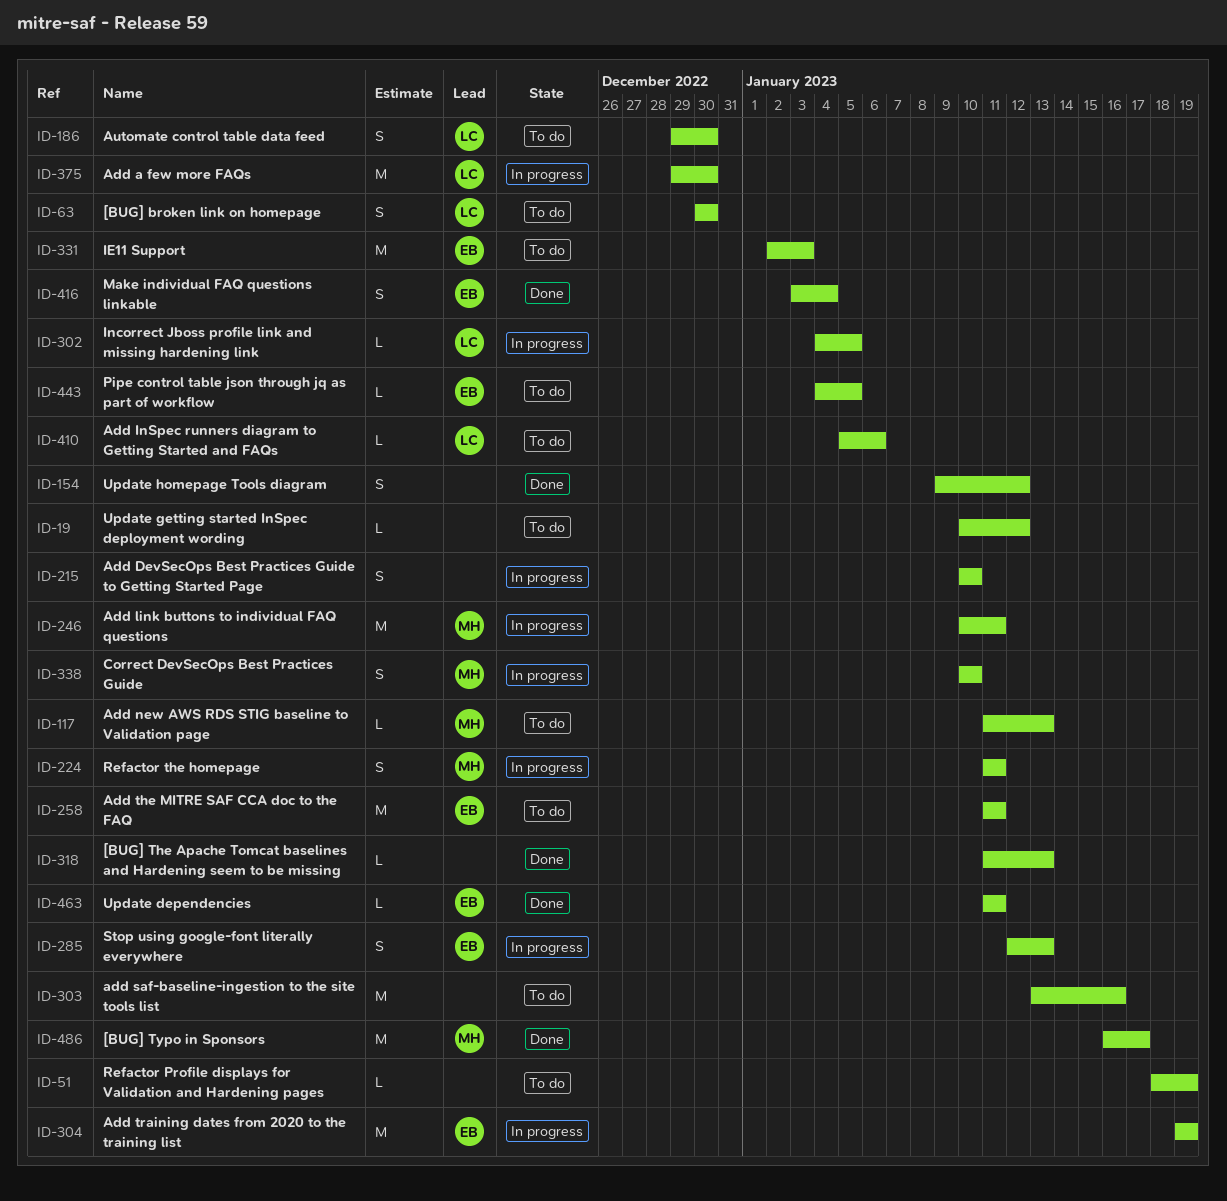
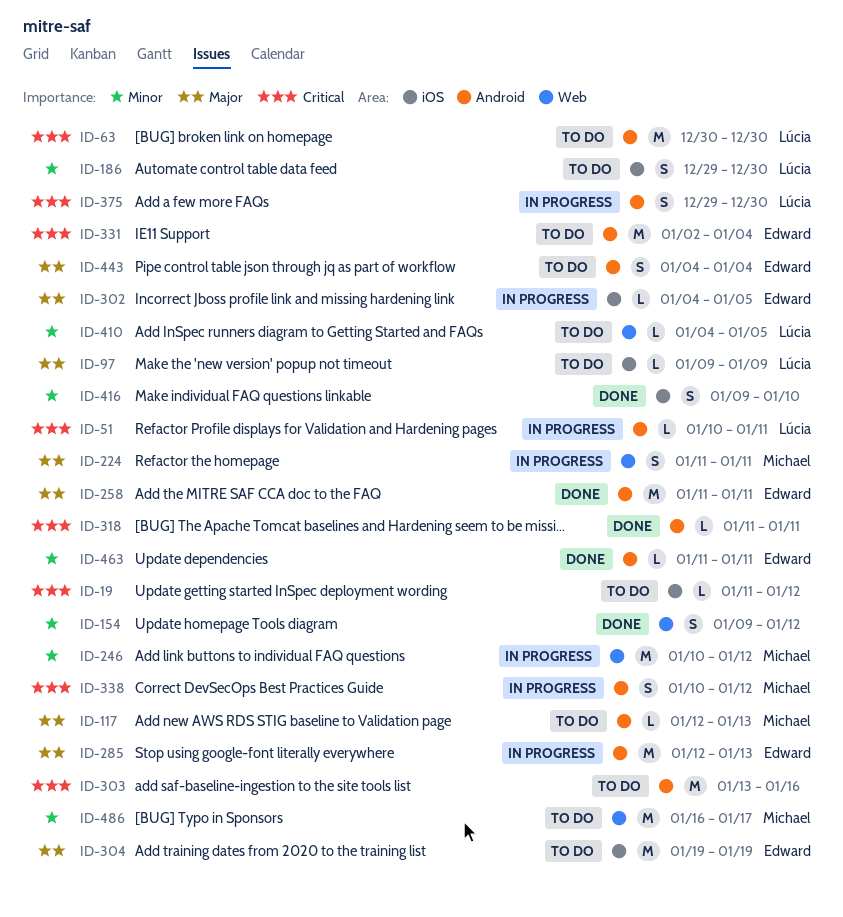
ID-19, start: Jan 10 -> Jan 11
ID-51, status: To do -> In progress
ID-51, owner: none -> Lúcia
ID-51, start: Jan 18 -> Jan 10
ID-51, due: Jan 19 -> Jan 11
ID-63, estimate: S -> M
ID-97: none -> present
ID-117, start: Jan 11 -> Jan 12
ID-215: present -> none
ID-246, due: Jan 11 -> Jan 12
ID-258, status: To do -> Done
ID-285, estimate: S -> M
ID-302, owner: Lúcia -> Edward
ID-304, status: In progress -> To do
ID-318, due: Jan 13 -> Jan 11
ID-331, due: Jan 3 -> Jan 4
ID-338, due: Jan 10 -> Jan 12
ID-375, estimate: M -> S
ID-410, start: Jan 5 -> Jan 4
ID-410, due: Jan 6 -> Jan 5
ID-416, owner: Edward -> none
ID-416, start: Jan 3 -> Jan 9
ID-416, due: Jan 4 -> Jan 10
ID-443, estimate: L -> S
ID-443, due: Jan 5 -> Jan 4
ID-486, status: Done -> To do

